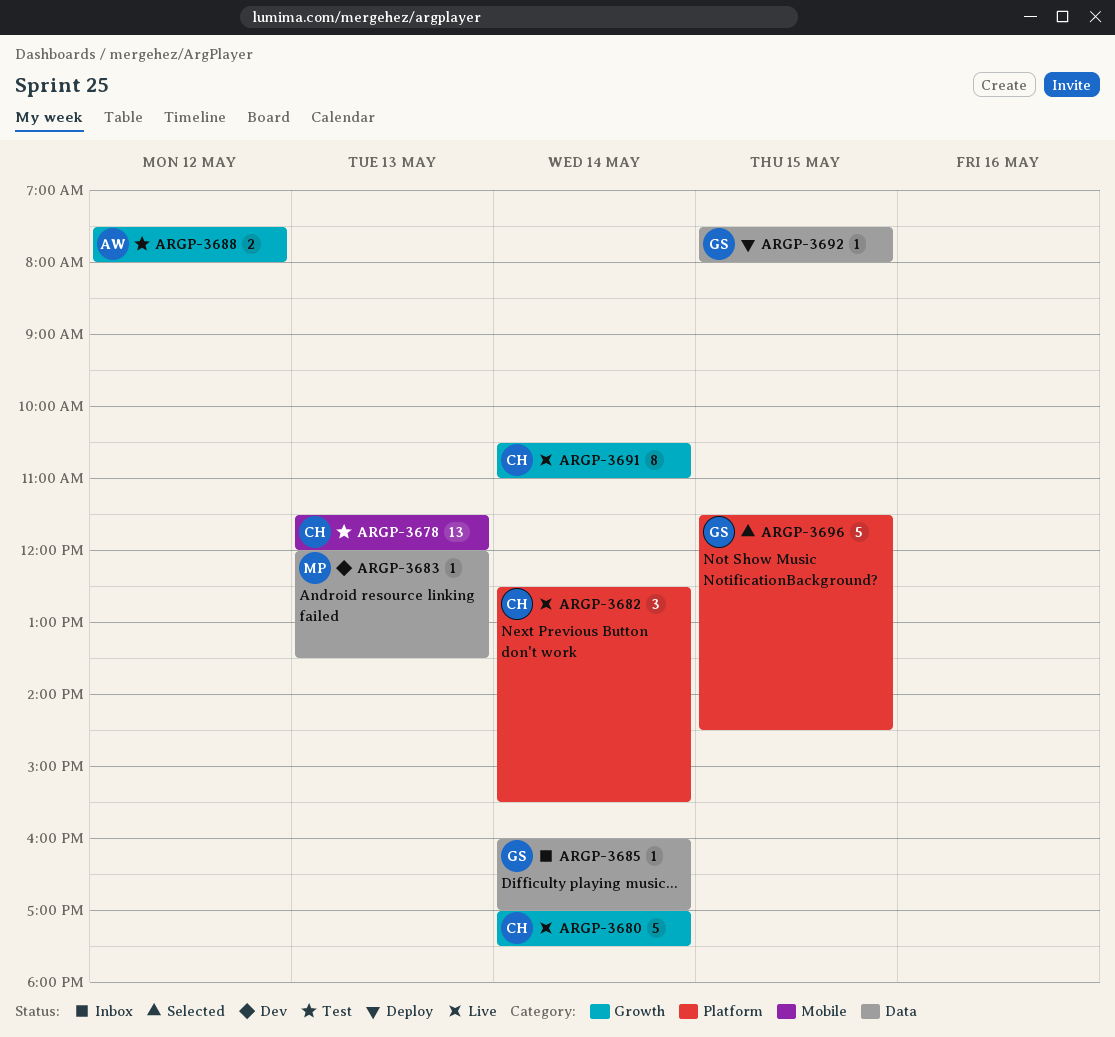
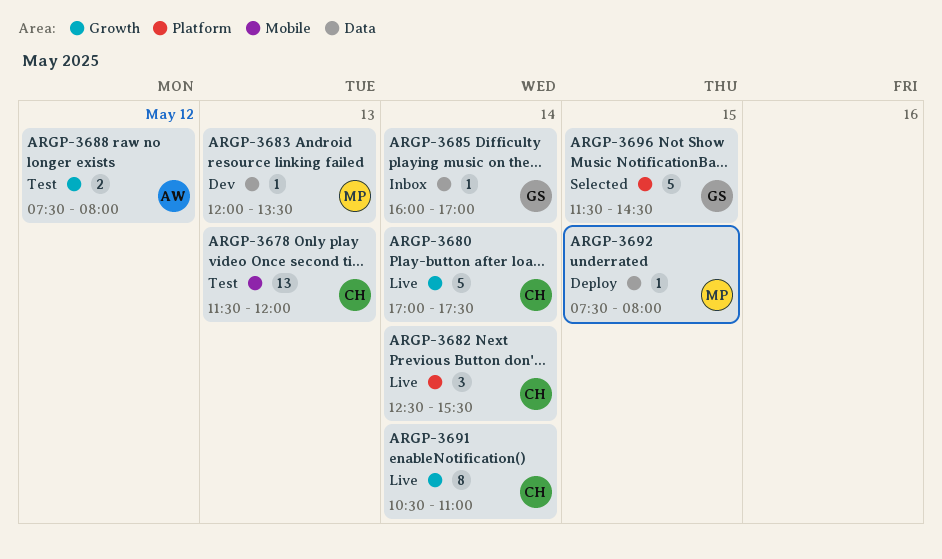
ARGP-3692, owner: GS -> MP

